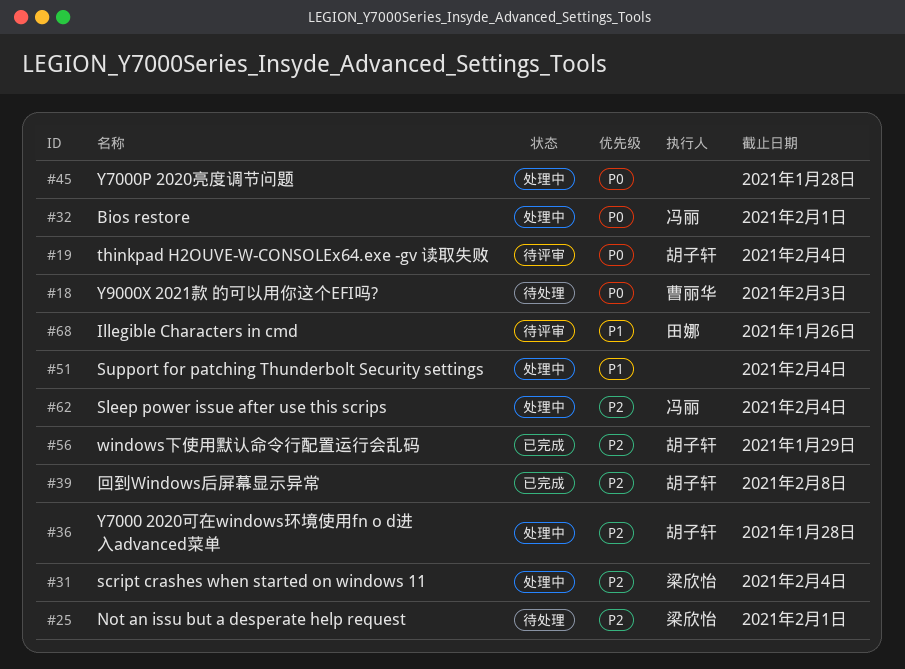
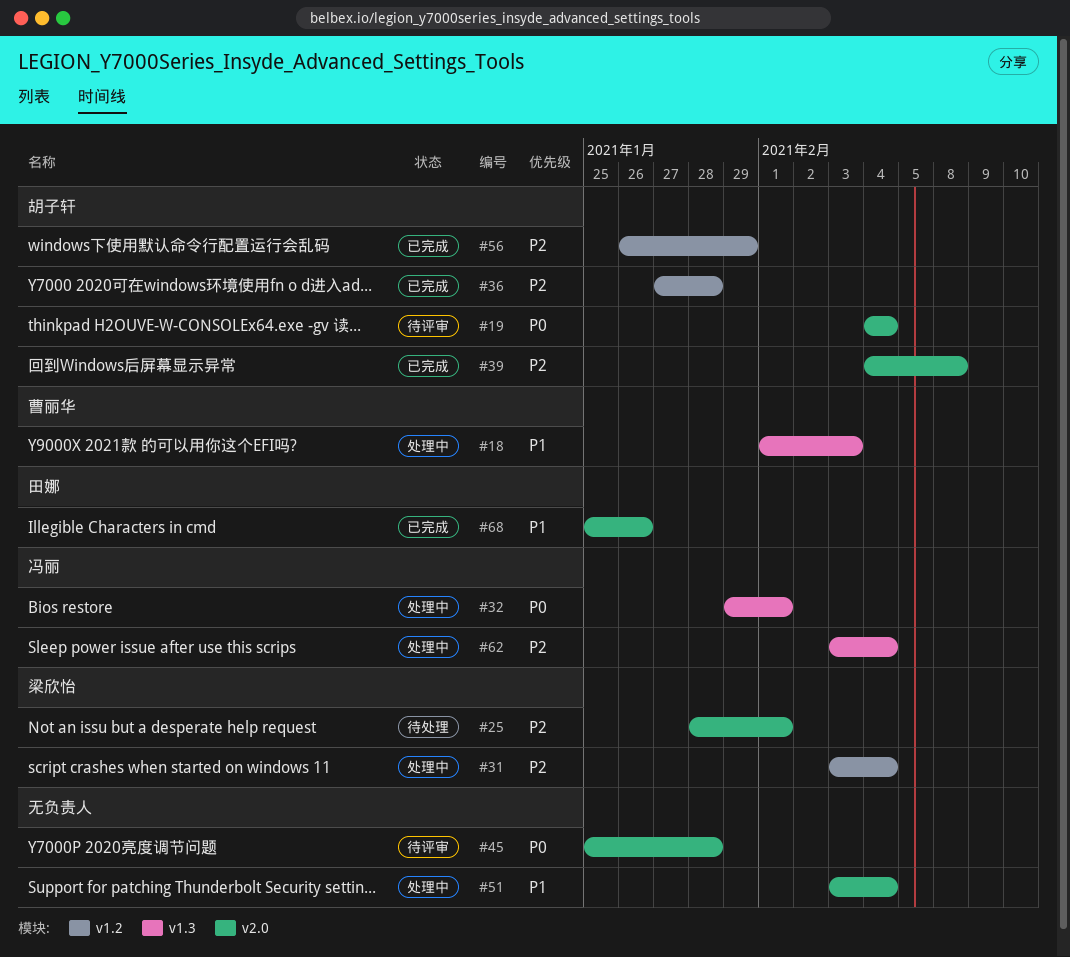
#18, status: 待处理 -> 处理中
#18, priority: P0 -> P1
#36, status: 处理中 -> 已完成
#45, status: 处理中 -> 待评审
#68, status: 待评审 -> 已完成

